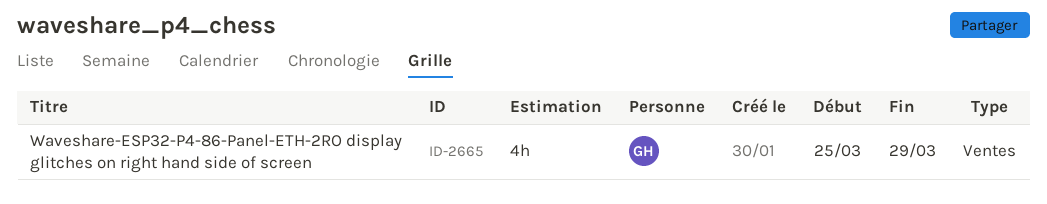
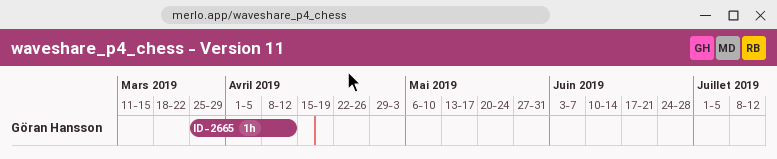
ID-2665, estimate: 4h -> 1h
ID-2665, due: Mar 29 -> Apr 12

